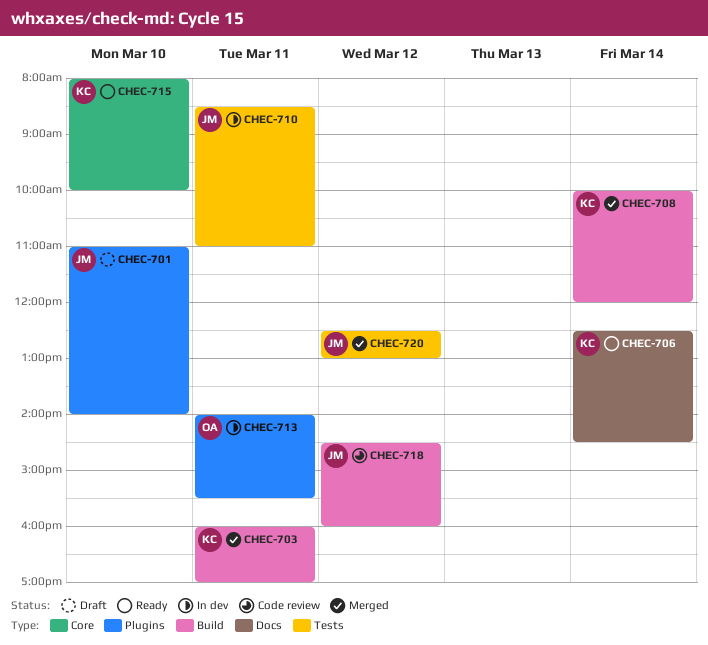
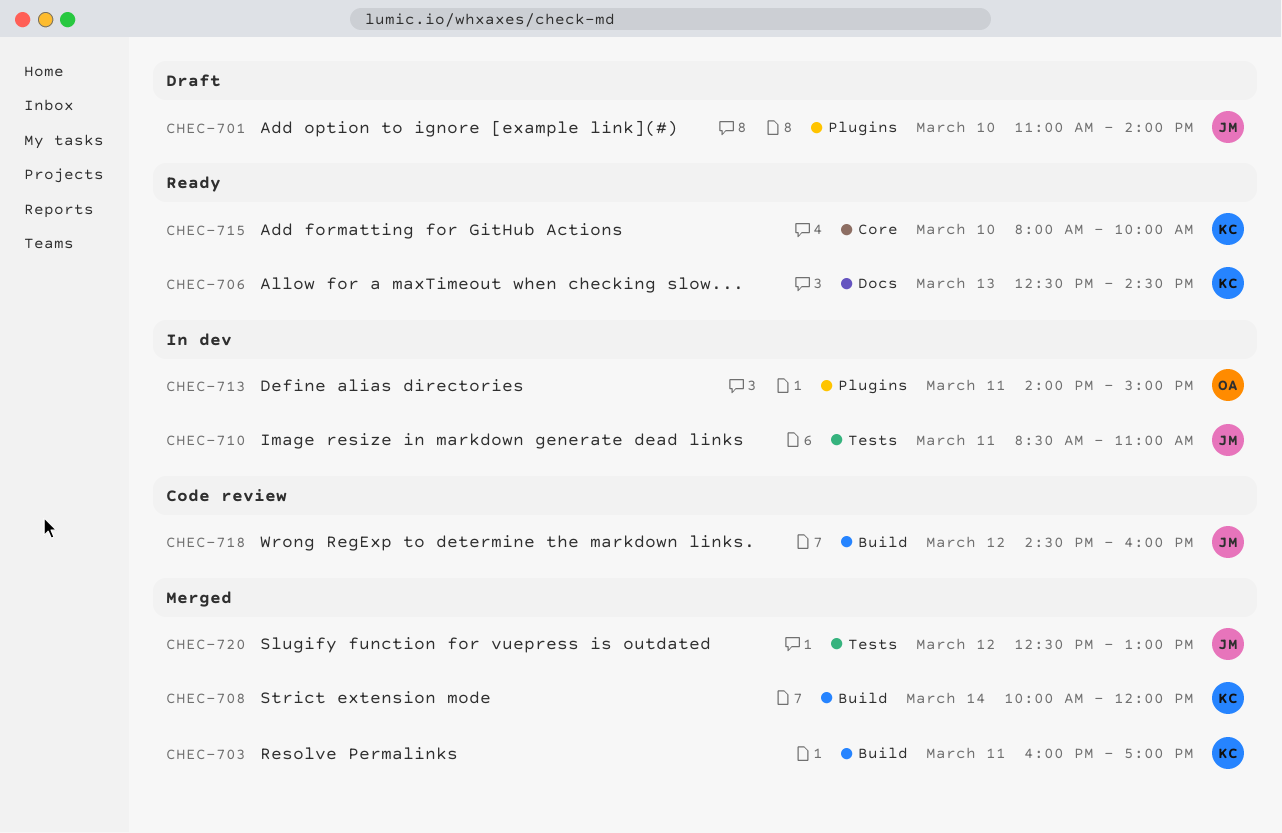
CHEC-706, day: Mar 14 -> Mar 13
CHEC-713, ends: 15:30 -> 15:00

